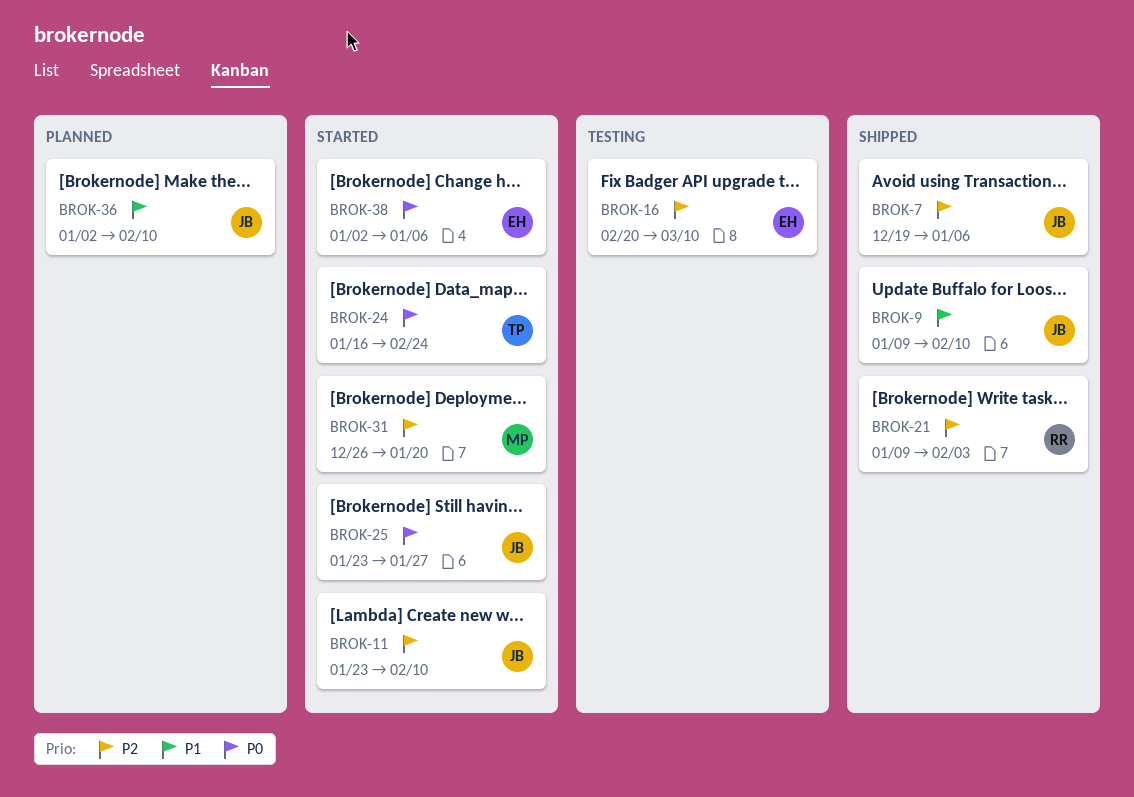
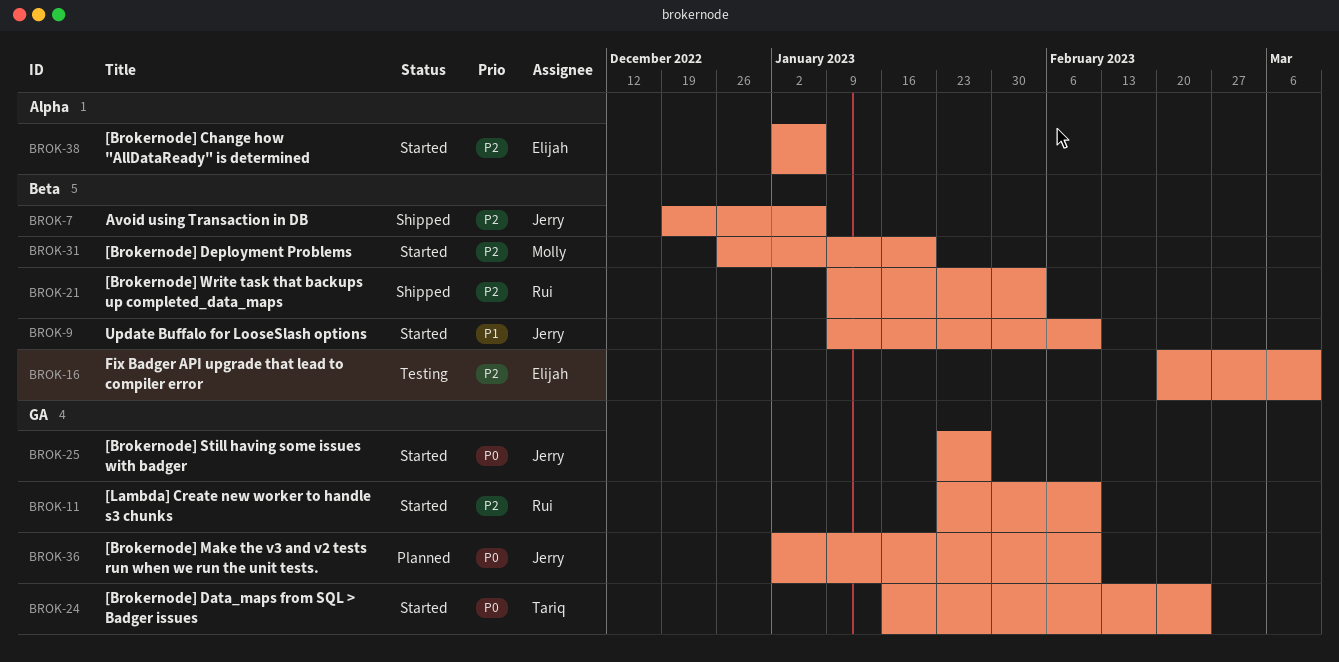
BROK-9, status: Shipped -> Started
BROK-11, owner: Jerry -> Rui
BROK-36, priority: P1 -> P0
BROK-38, priority: P0 -> P2

